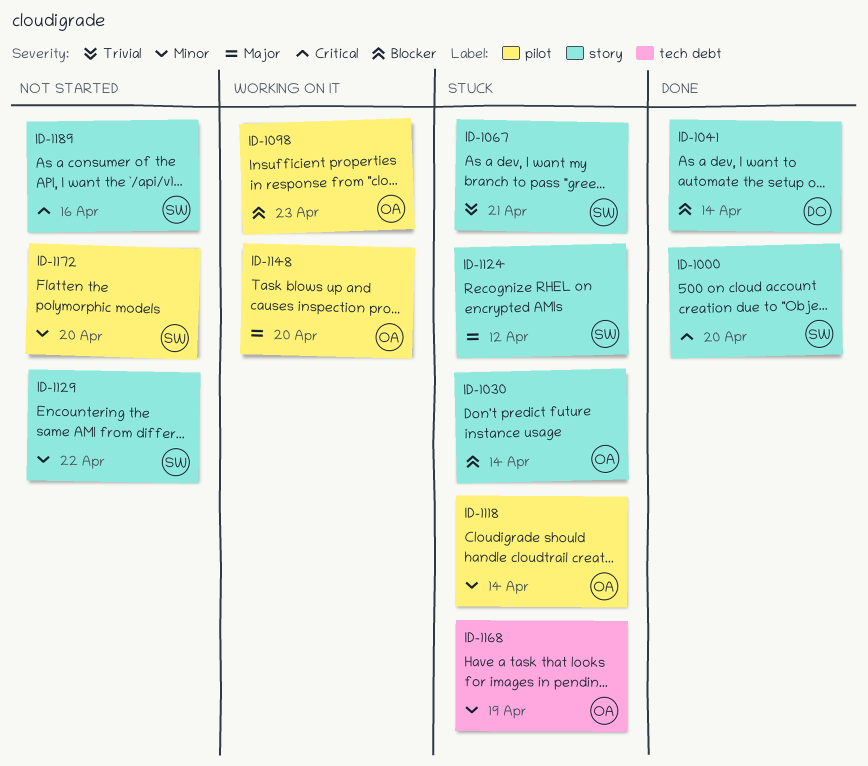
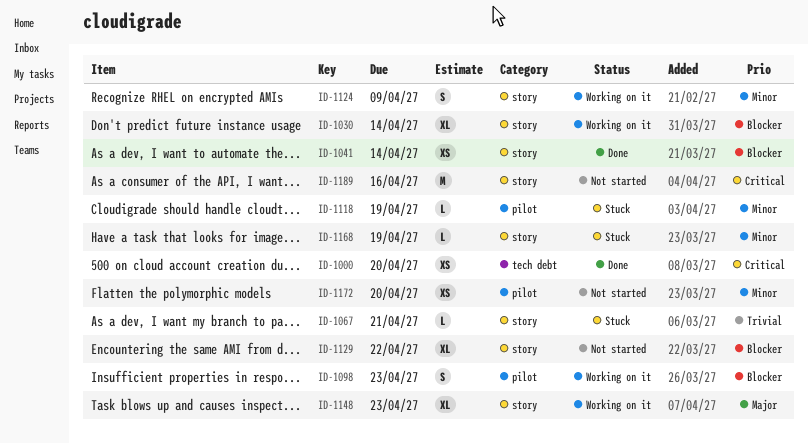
ID-1000, label: story -> tech debt
ID-1030, status: Stuck -> Working on it
ID-1118, due: Apr 14 -> Apr 19
ID-1124, status: Stuck -> Working on it
ID-1124, priority: Major -> Minor
ID-1124, due: Apr 12 -> Apr 9
ID-1129, priority: Minor -> Blocker
ID-1148, label: pilot -> story
ID-1148, due: Apr 20 -> Apr 23
ID-1168, label: tech debt -> story

